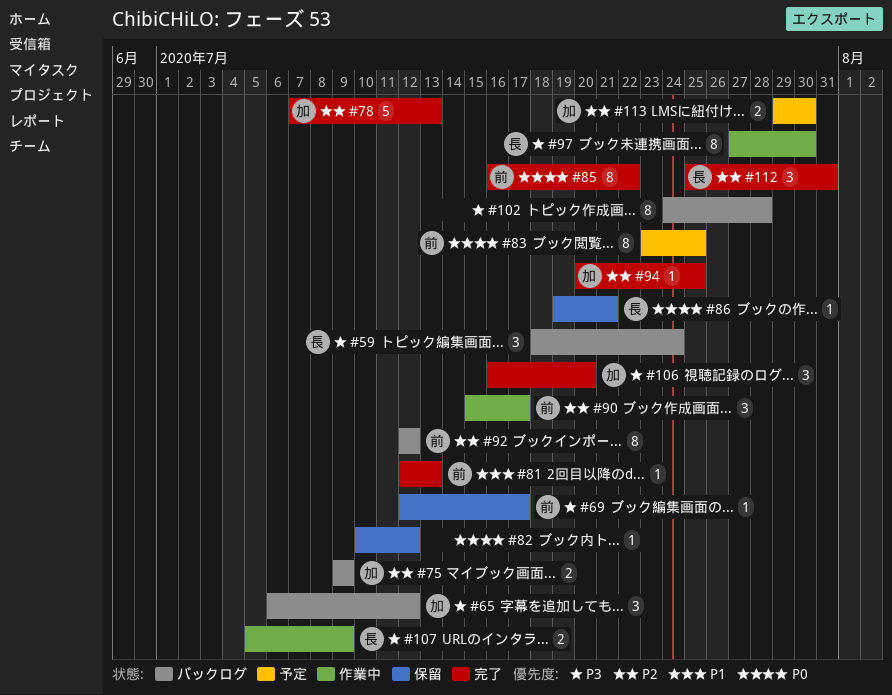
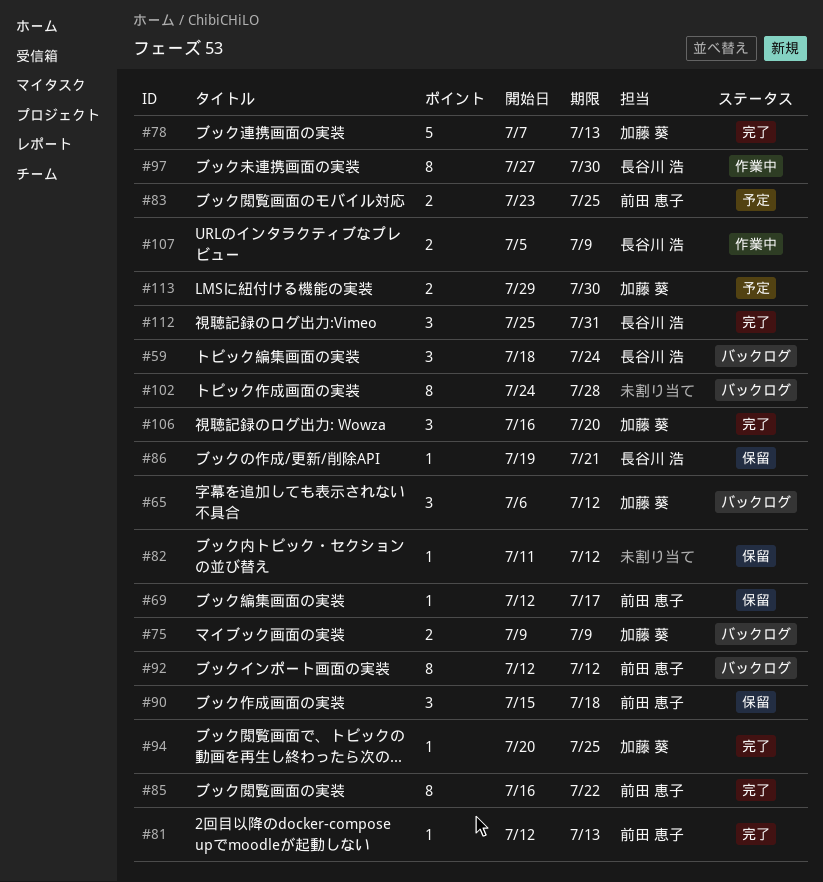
#82, start: Jul 10 -> Jul 11
#83, estimate: 8 -> 2
#90, status: 作業中 -> 保留
#90, due: Jul 17 -> Jul 18

